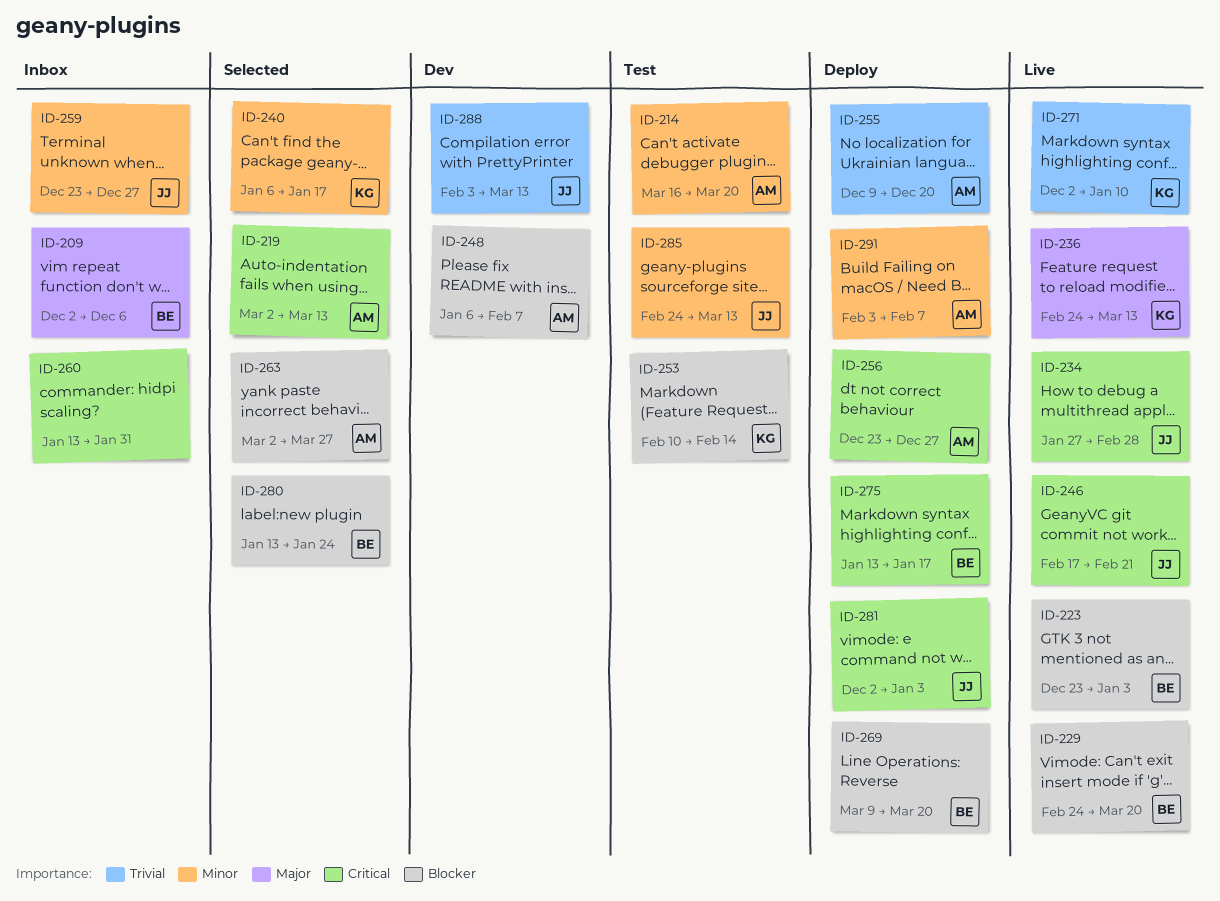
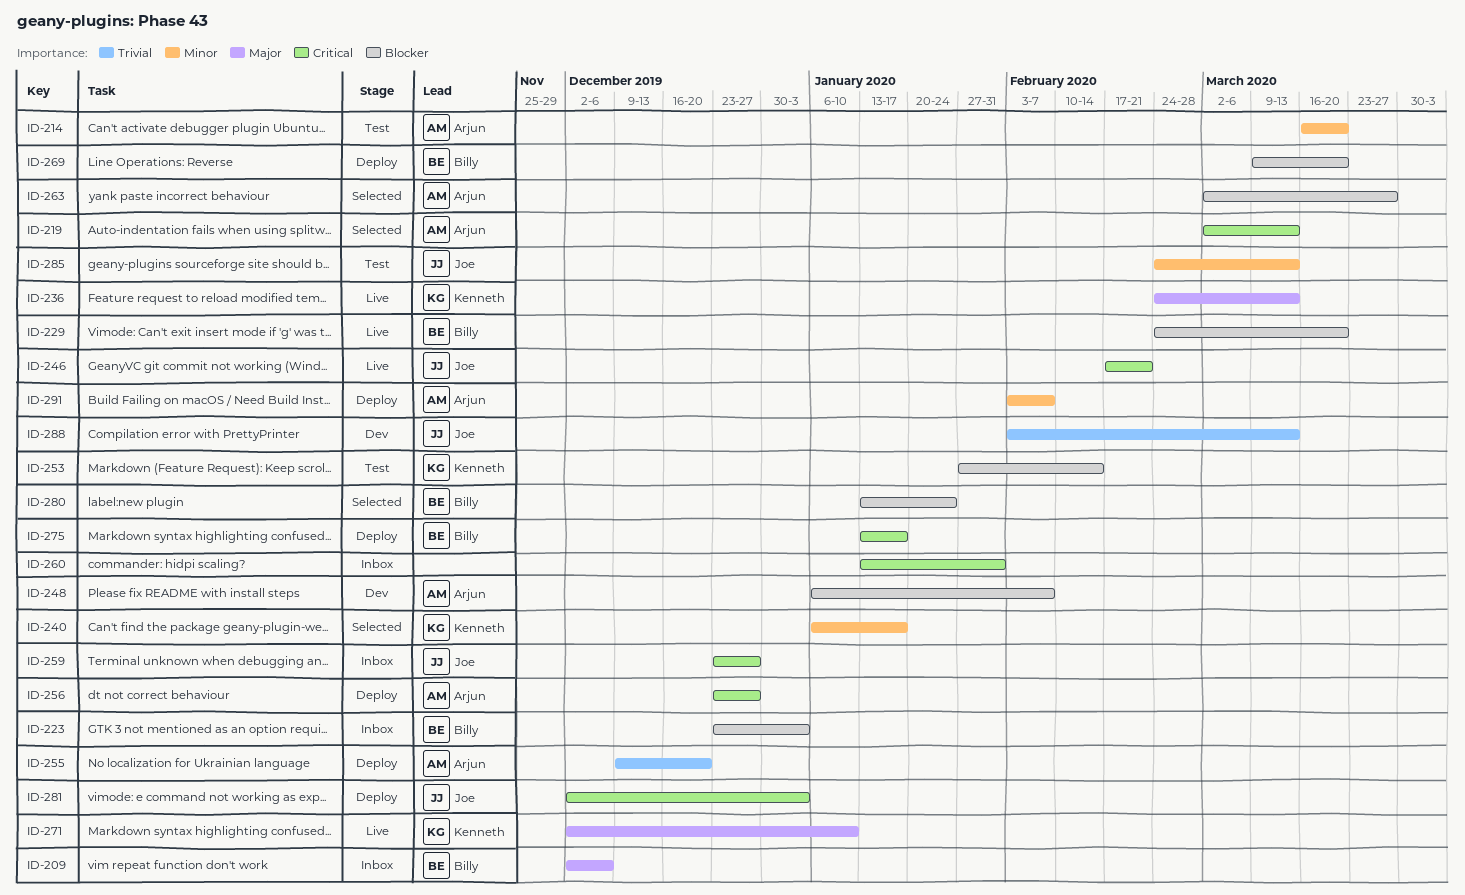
ID-223, status: Live -> Inbox
ID-234: present -> none
ID-253, start: Feb 10 -> Jan 27
ID-259, priority: Minor -> Critical
ID-271, priority: Trivial -> Major

